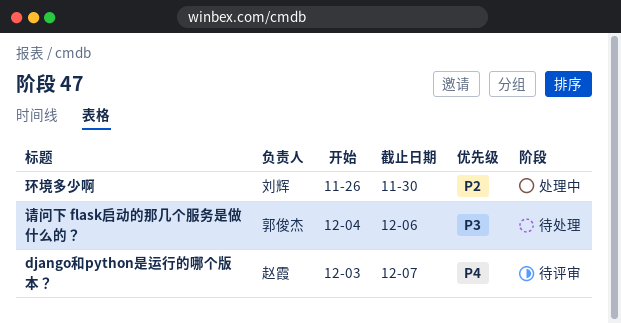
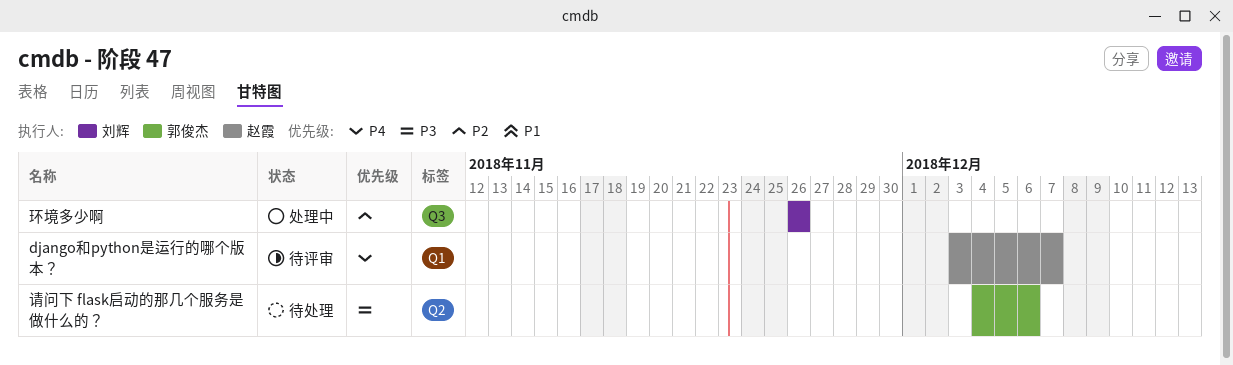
环境多少啊, due: Nov 30 -> Nov 26

